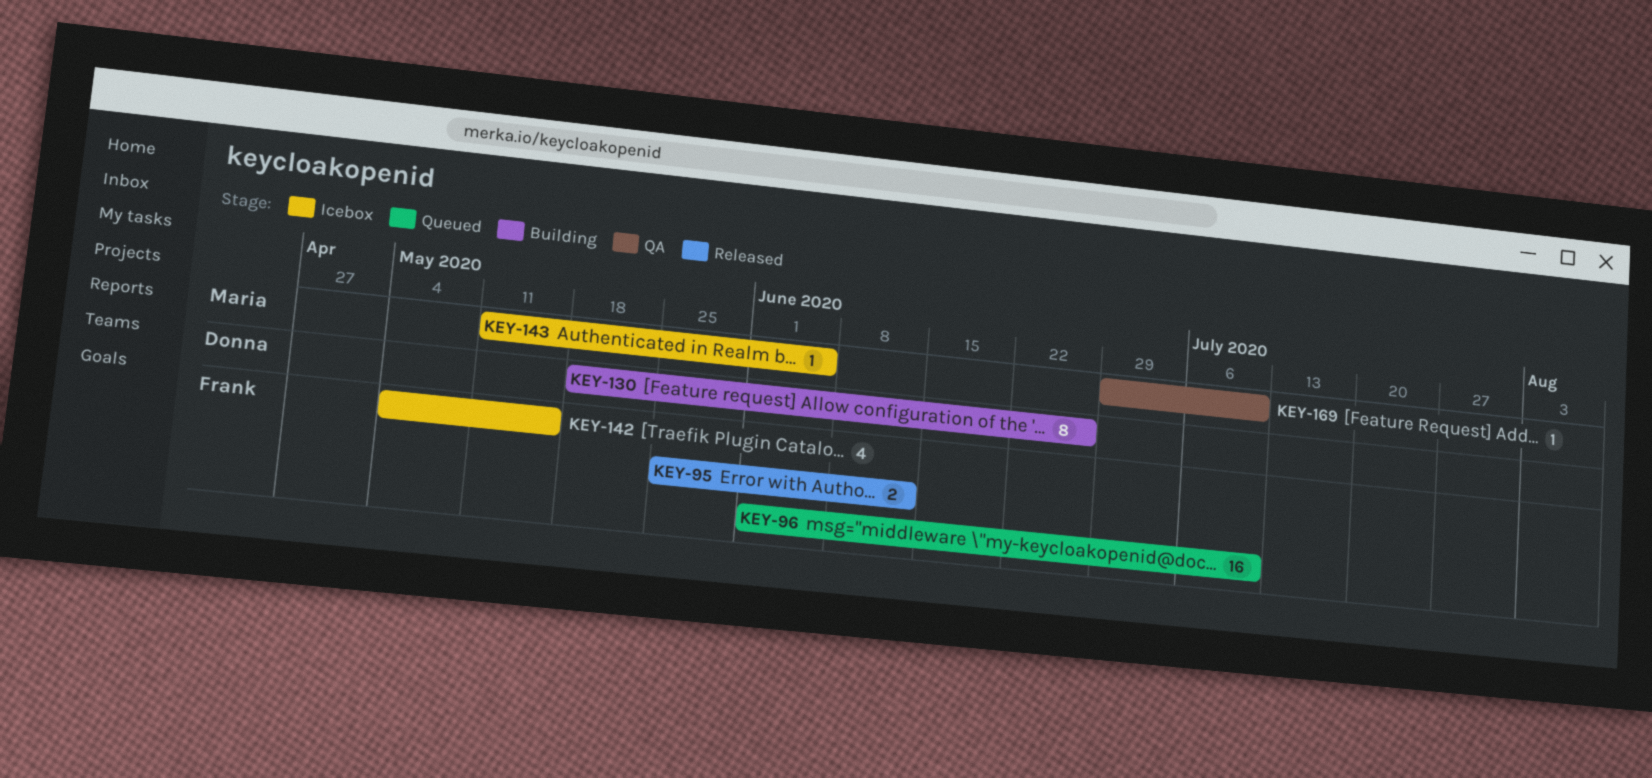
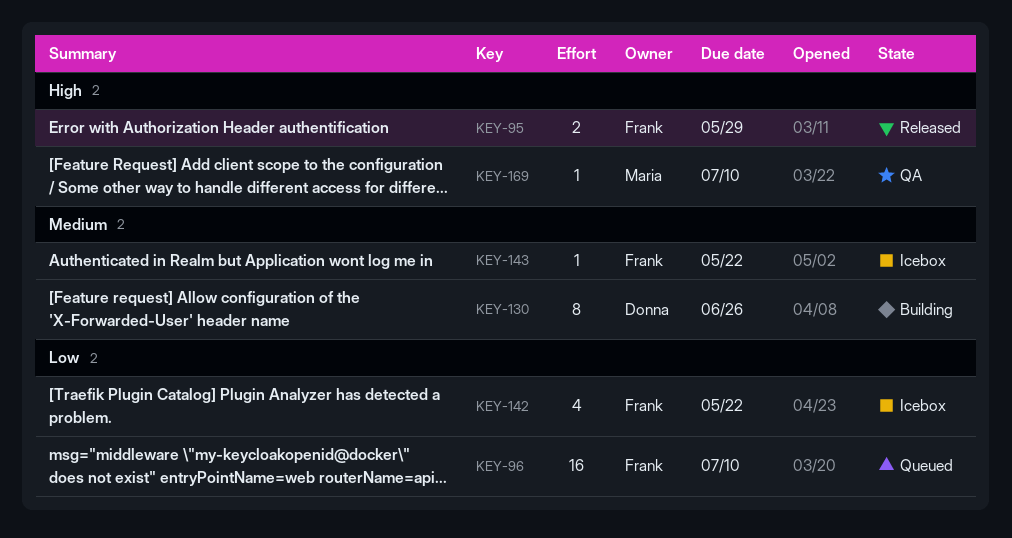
KEY-95, due: Jun 12 -> May 29
KEY-142, due: May 15 -> May 22
KEY-143, owner: Maria -> Frank
KEY-143, due: Jun 5 -> May 22

